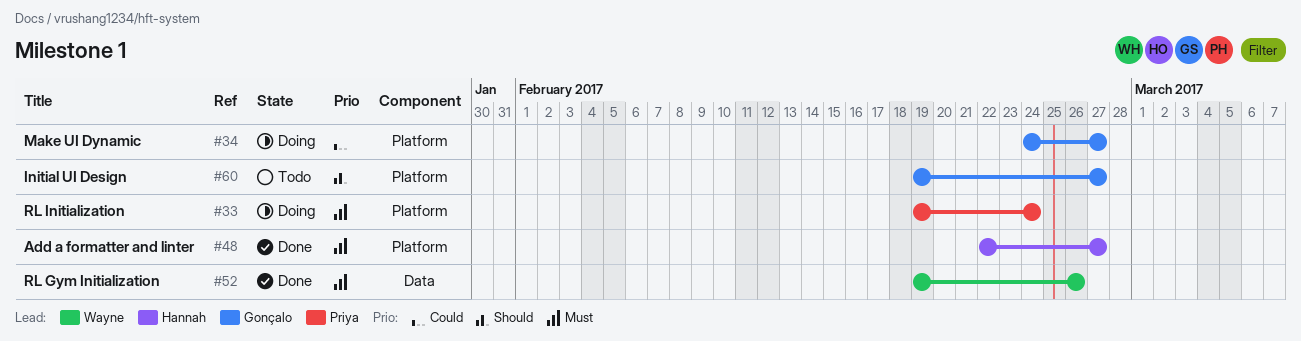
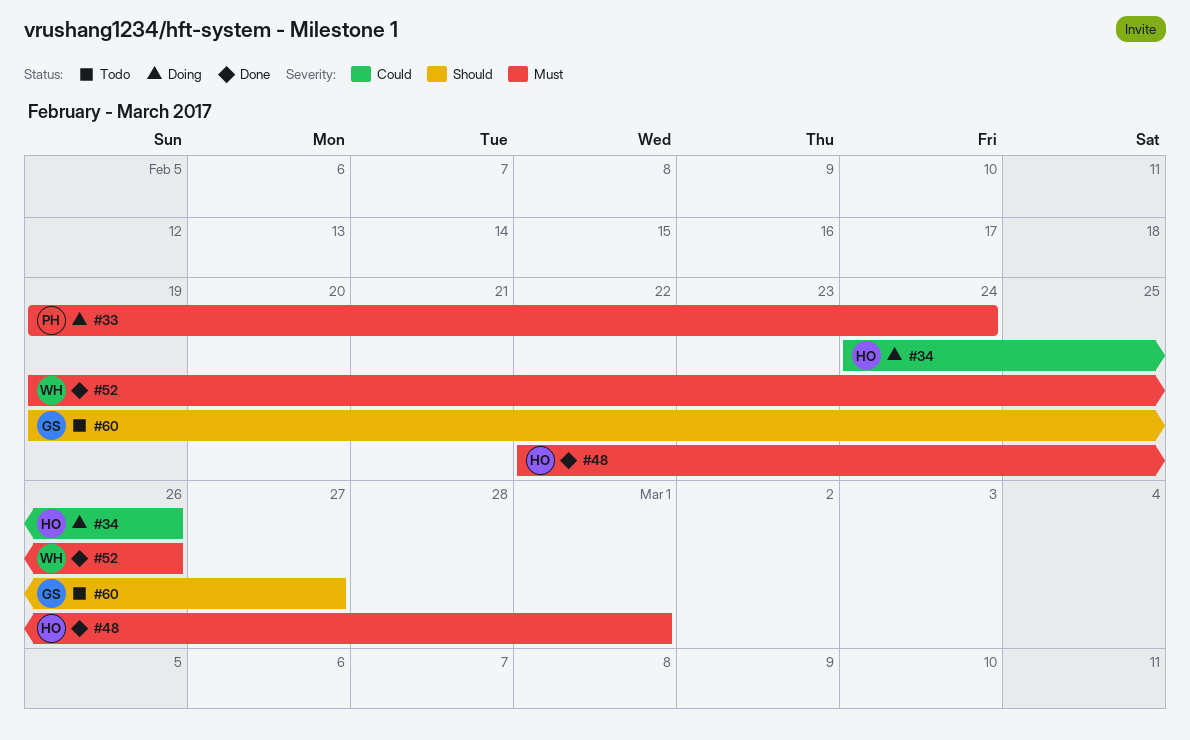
#34, owner: Gonçalo -> Hannah
#34, due: Feb 27 -> Feb 26
#48, due: Feb 27 -> Mar 1

